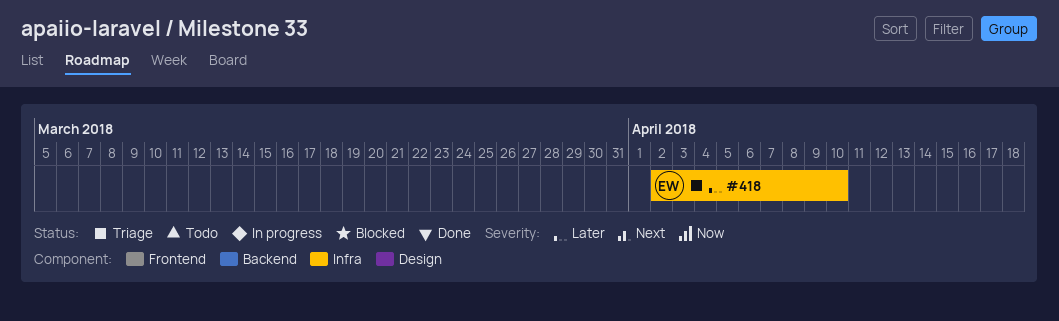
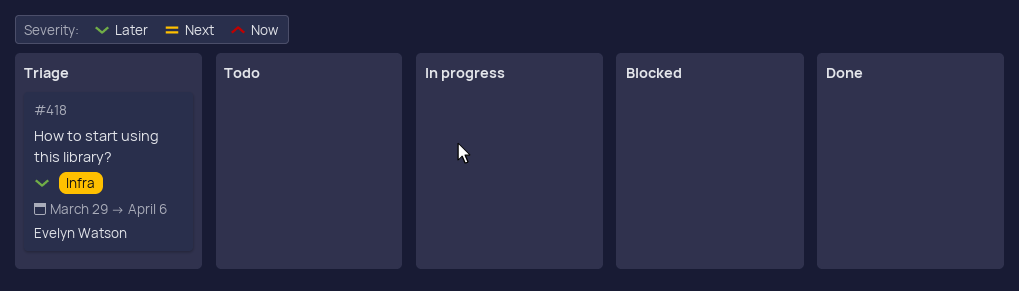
#418, start: Apr 2 -> Mar 29
#418, due: Apr 10 -> Apr 6

